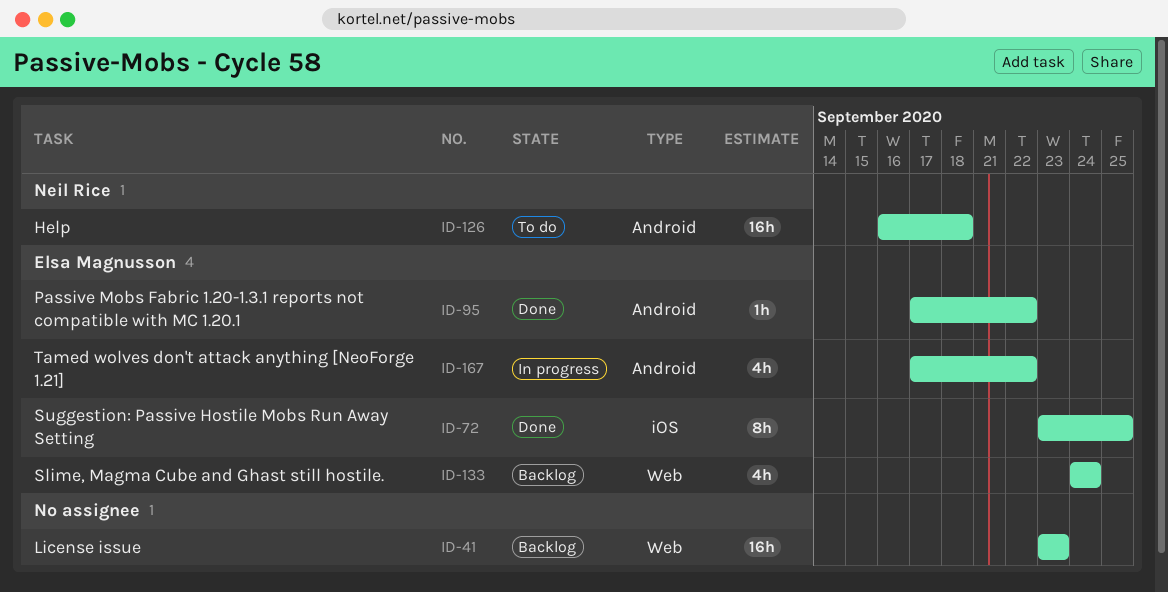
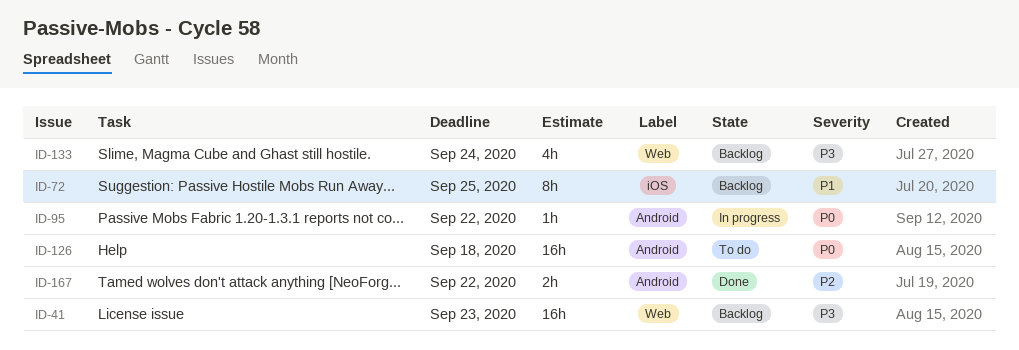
ID-72, status: Done -> Backlog
ID-95, status: Done -> In progress
ID-167, status: In progress -> Done
ID-167, estimate: 4h -> 2h

